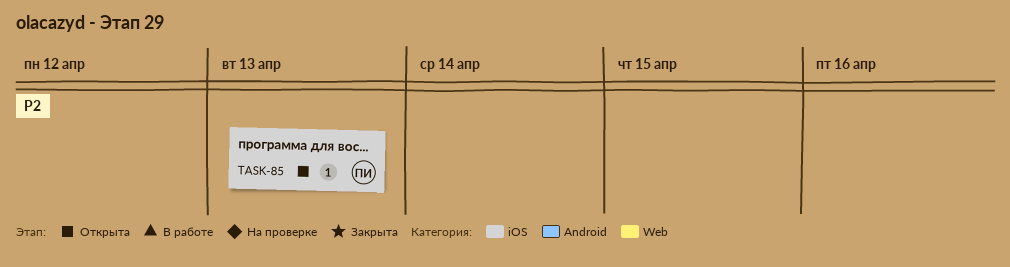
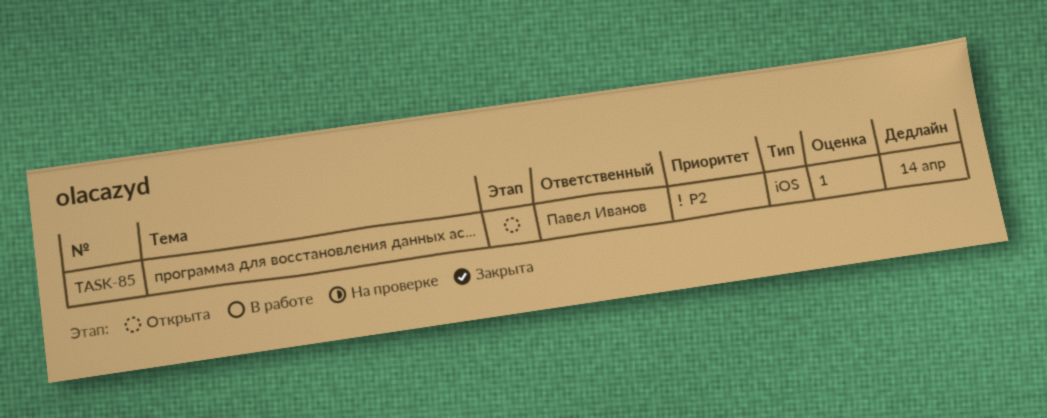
TASK-85, due: Apr 13 -> Apr 14

